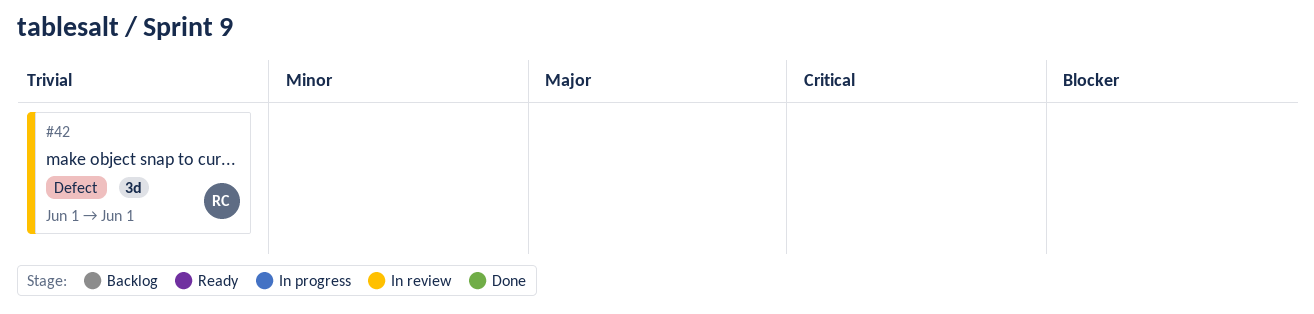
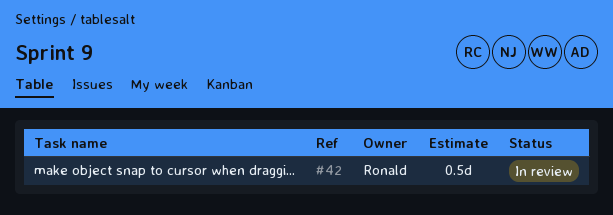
#42, estimate: 3d -> 0.5d

